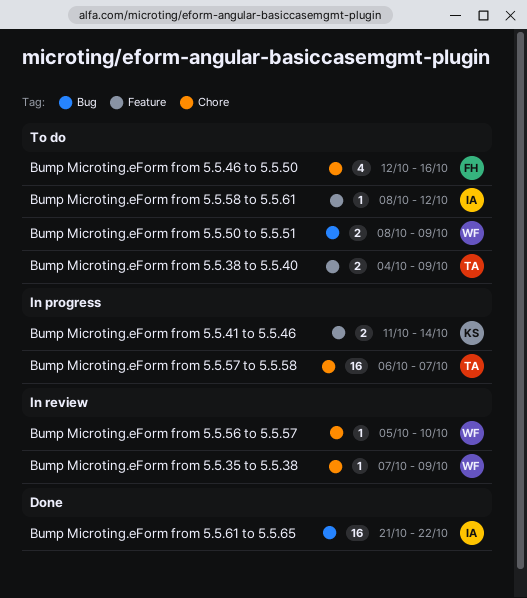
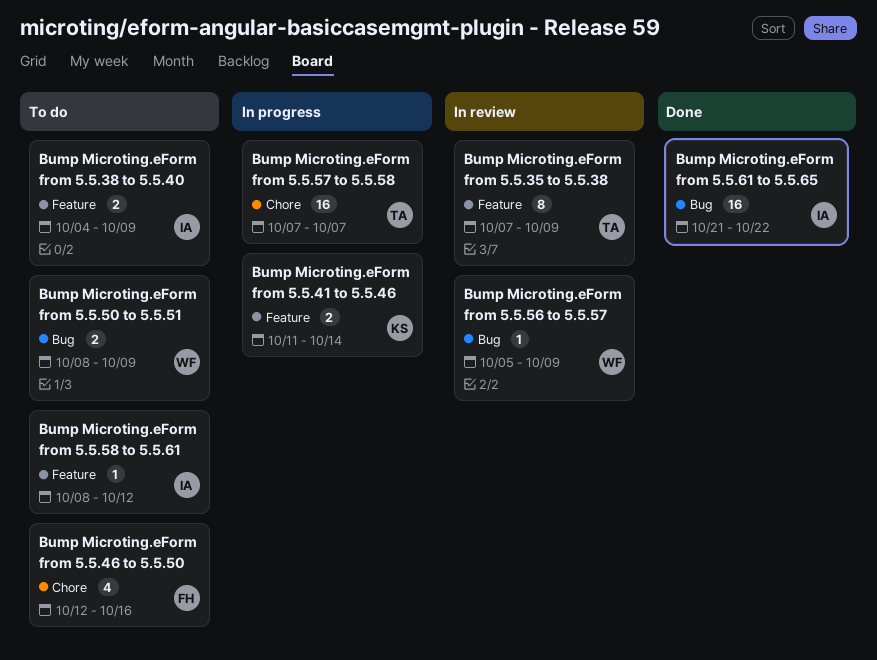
Bump Microting.eForm from 5.5.35 to 5.5.38, owner: WF -> TA
Bump Microting.eForm from 5.5.35 to 5.5.38, label: Chore -> Feature
Bump Microting.eForm from 5.5.35 to 5.5.38, estimate: 1 -> 8
Bump Microting.eForm from 5.5.38 to 5.5.40, owner: TA -> IA
Bump Microting.eForm from 5.5.56 to 5.5.57, label: Chore -> Bug
Bump Microting.eForm from 5.5.56 to 5.5.57, due: Oct 10 -> Oct 9
Bump Microting.eForm from 5.5.57 to 5.5.58, start: Oct 6 -> Oct 7

